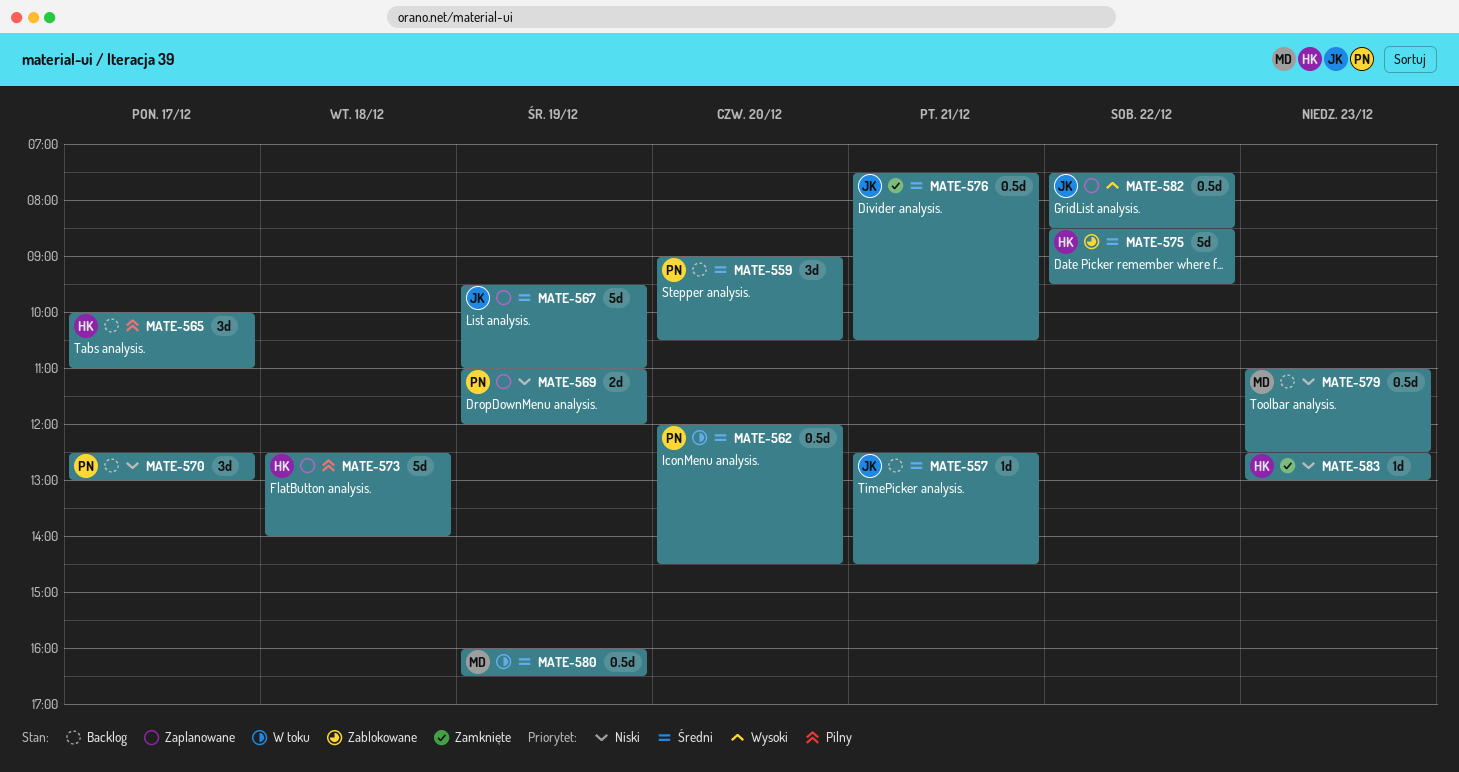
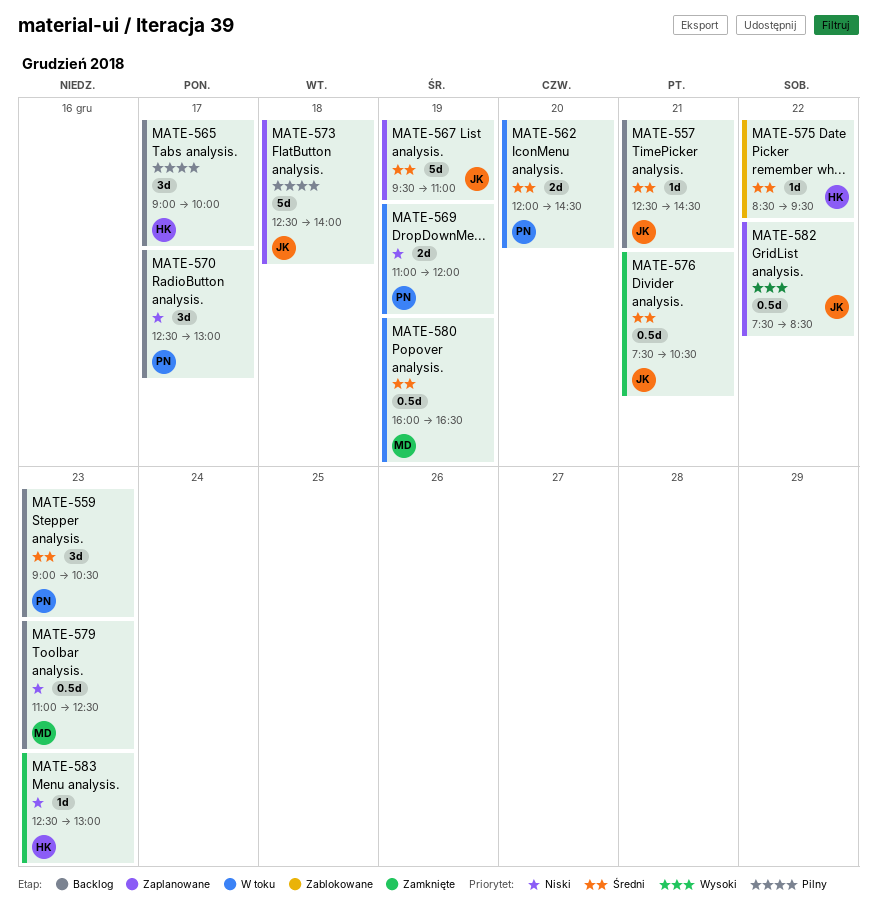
MATE-559, day: Dec 20 -> Dec 23
MATE-562, estimate: 0.5d -> 2d
MATE-565, begins: 10:00 -> 09:00
MATE-565, ends: 11:00 -> 10:00
MATE-569, status: Zaplanowane -> W toku
MATE-573, owner: HK -> JK
MATE-575, estimate: 5d -> 1d

